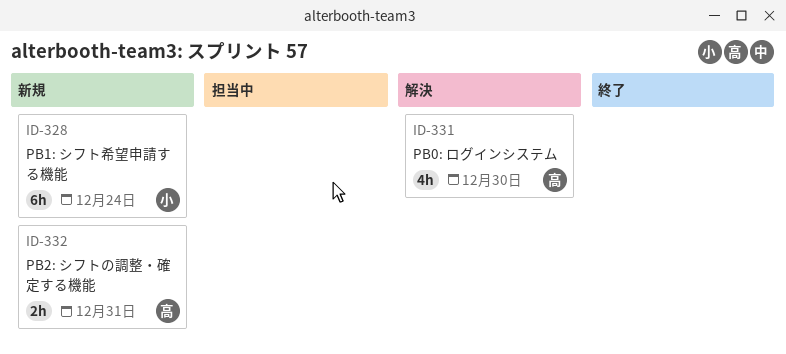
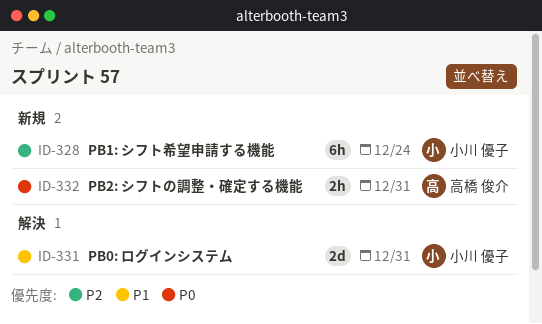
ID-331, owner: 高橋 俊介 -> 小川 優子
ID-331, estimate: 4h -> 2d
ID-331, due: Dec 30 -> Dec 31

